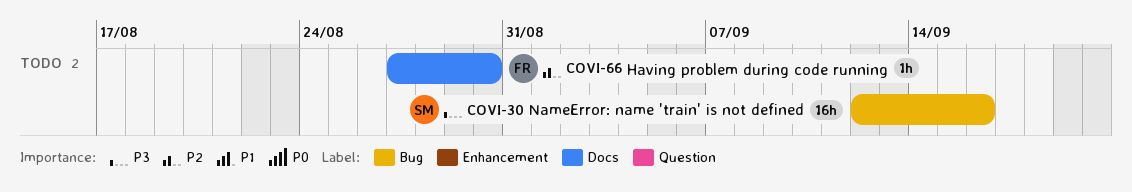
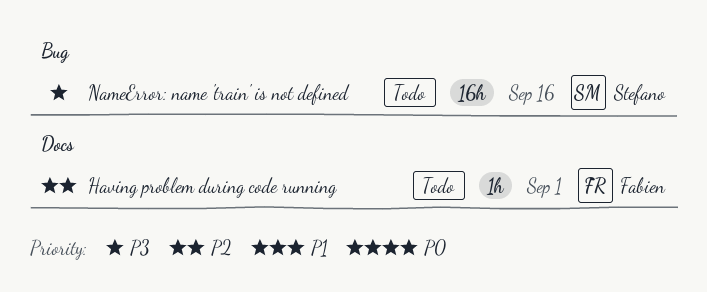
Having problem during code running, due: Aug 30 -> Sep 1

